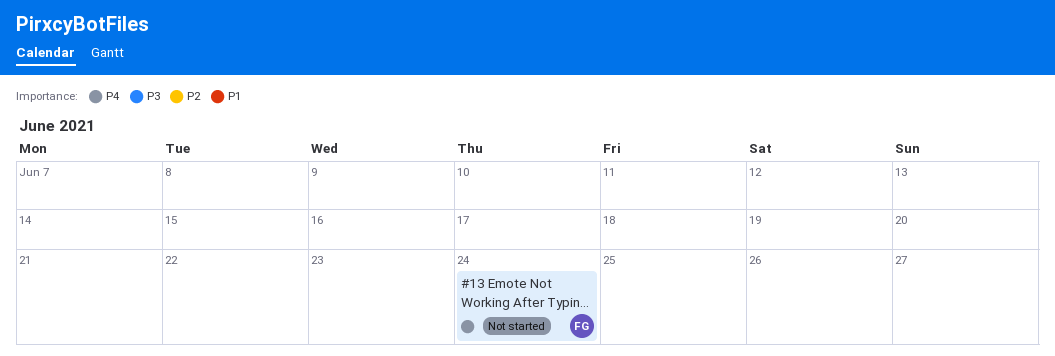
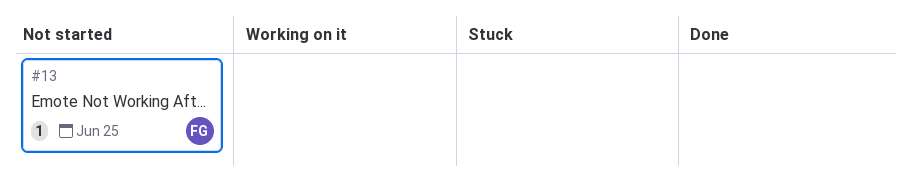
#13, due: Jun 24 -> Jun 25

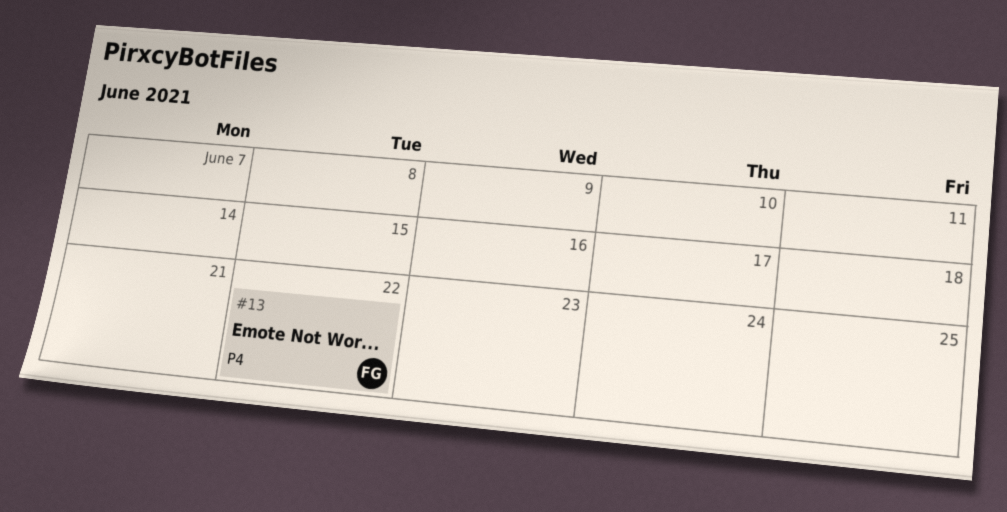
#13, due: Jun 25 -> Jun 22

